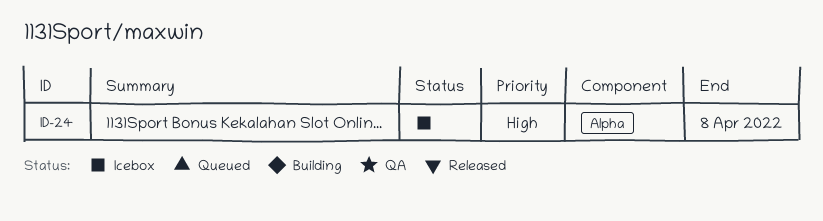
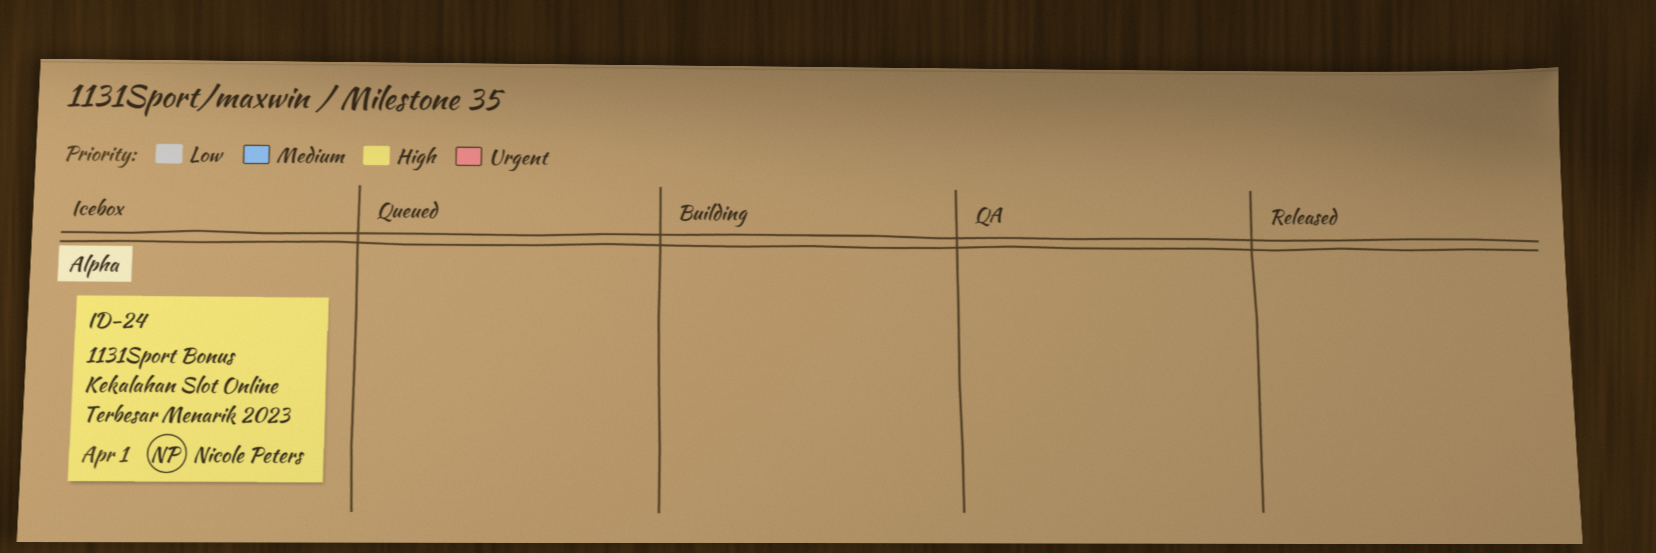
ID-24, due: Apr 8 -> Apr 1

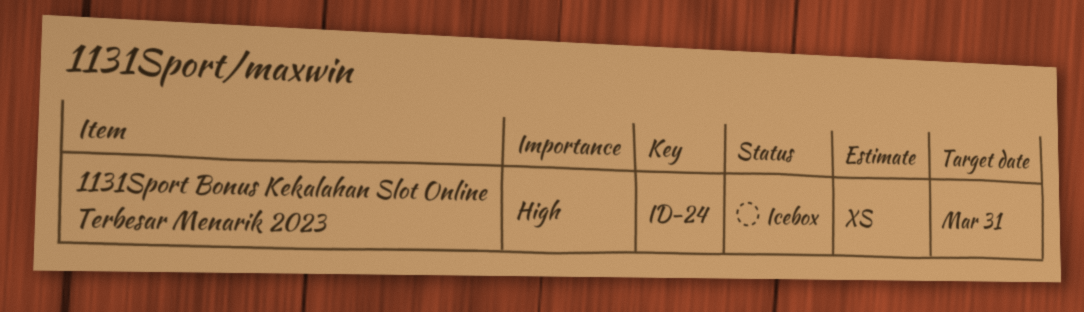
ID-24, due: Apr 1 -> Mar 31

